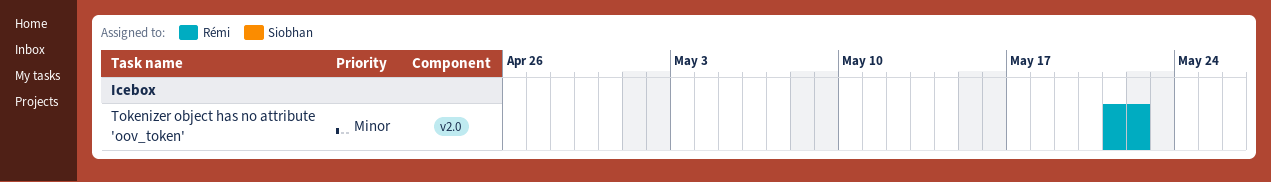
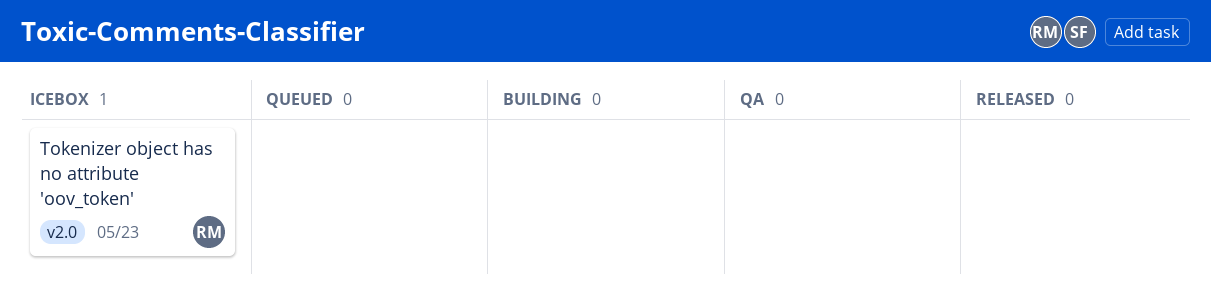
Tokenizer object has no attribute 'oov_token', due: May 22 -> May 23

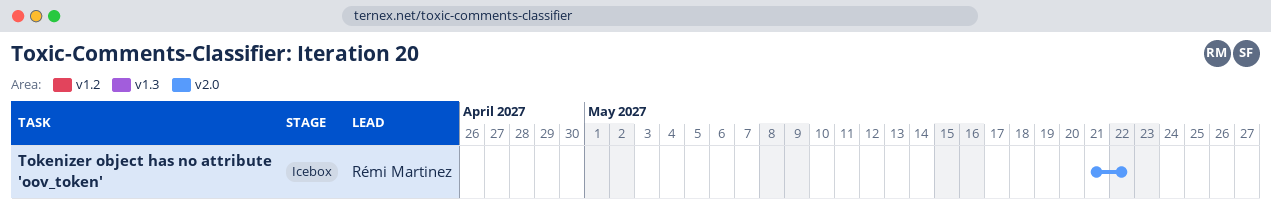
Tokenizer object has no attribute 'oov_token', due: May 23 -> May 22

